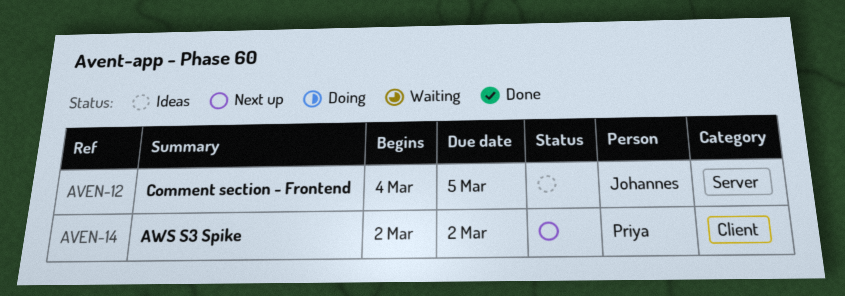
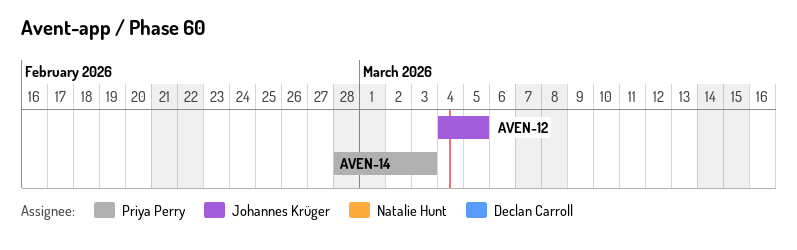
AVEN-14, start: Mar 2 -> Feb 28
AVEN-14, due: Mar 2 -> Mar 3

